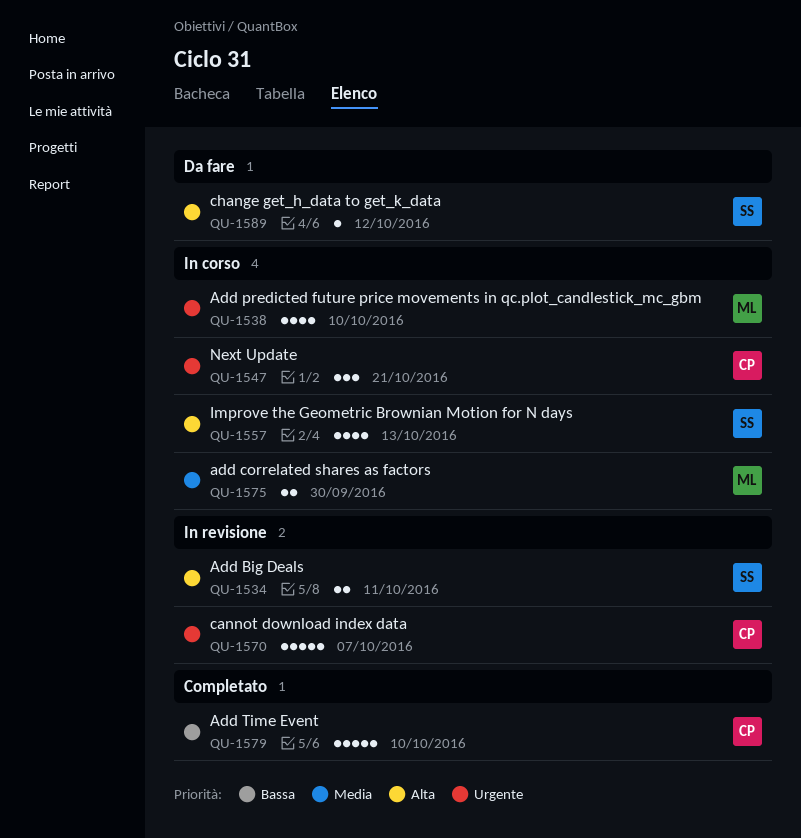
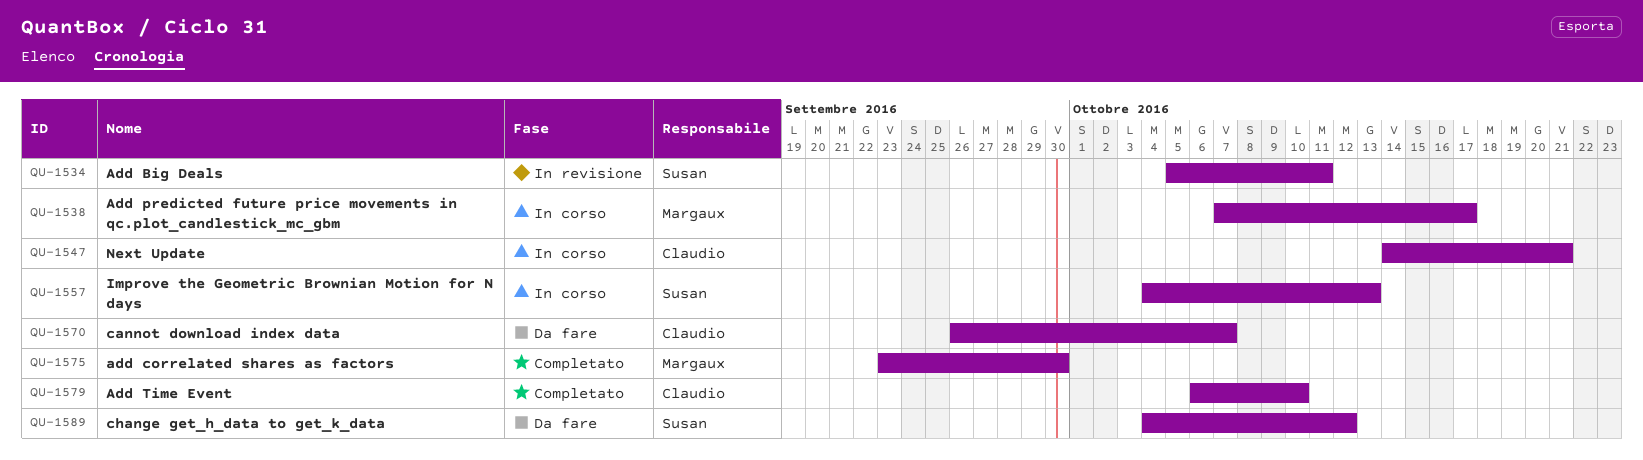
QU-1538, due: Oct 10 -> Oct 17
QU-1570, status: In revisione -> Da fare
QU-1575, status: In corso -> Completato

